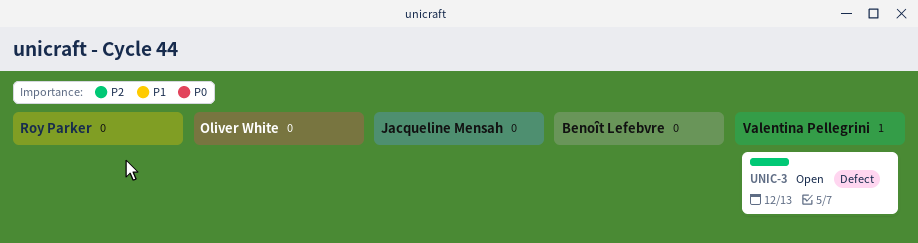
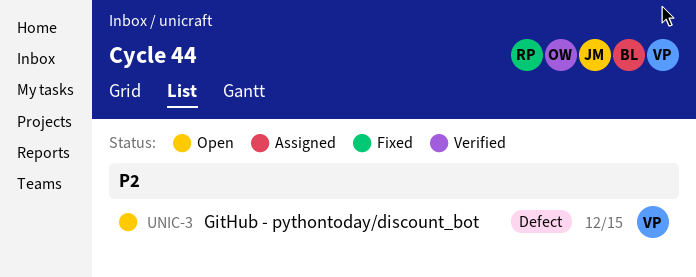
UNIC-3, due: Dec 13 -> Dec 15

